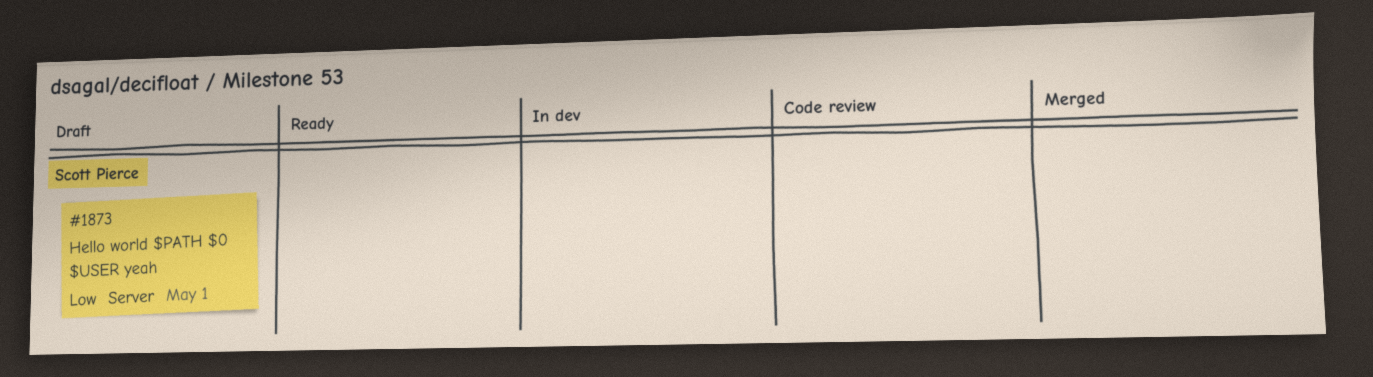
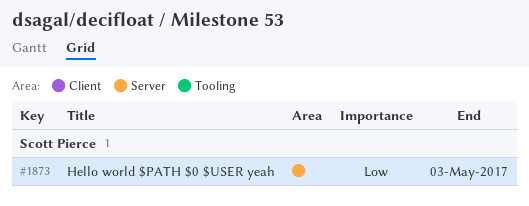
#1873, due: May 1 -> May 3

